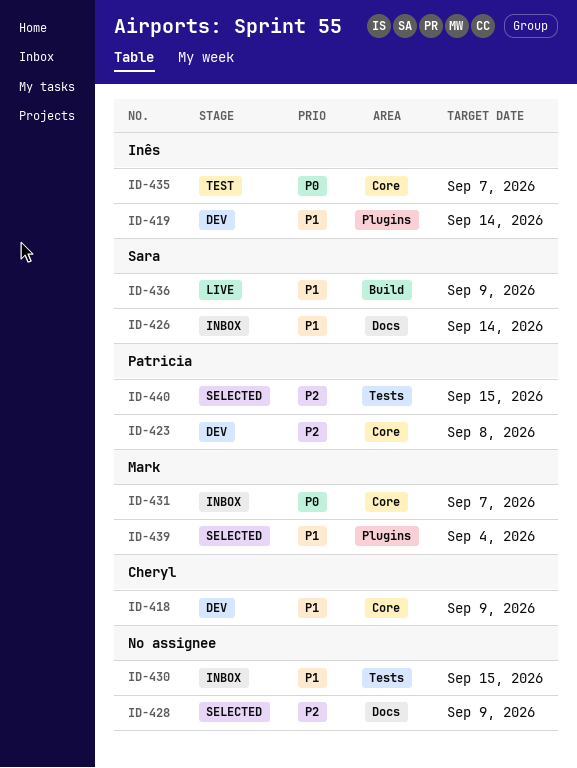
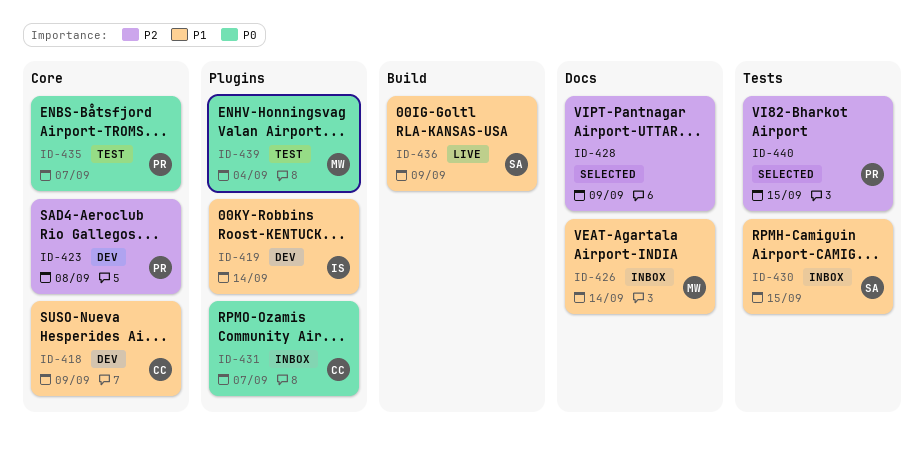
ID-426, owner: Sara -> Mark
ID-430, owner: none -> Sara
ID-431, owner: Mark -> Cheryl
ID-431, label: Core -> Plugins
ID-435, owner: Inês -> Patricia
ID-439, status: Selected -> Test
ID-439, priority: P1 -> P0

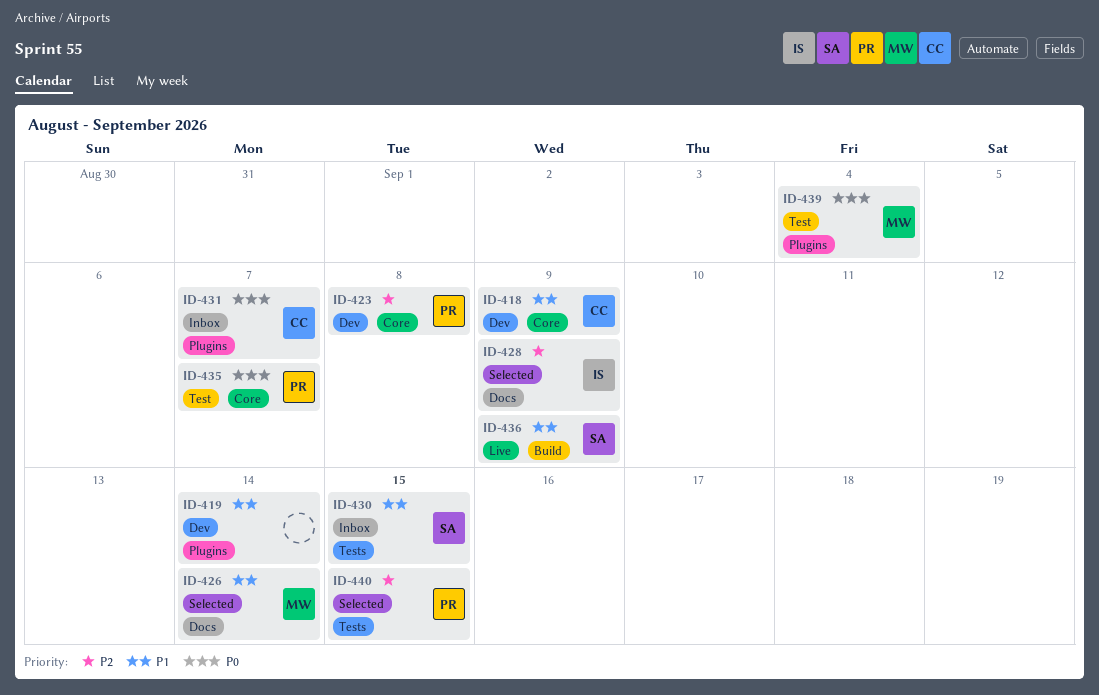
ID-419, owner: IS -> none
ID-426, status: Inbox -> Selected
ID-428, owner: none -> IS

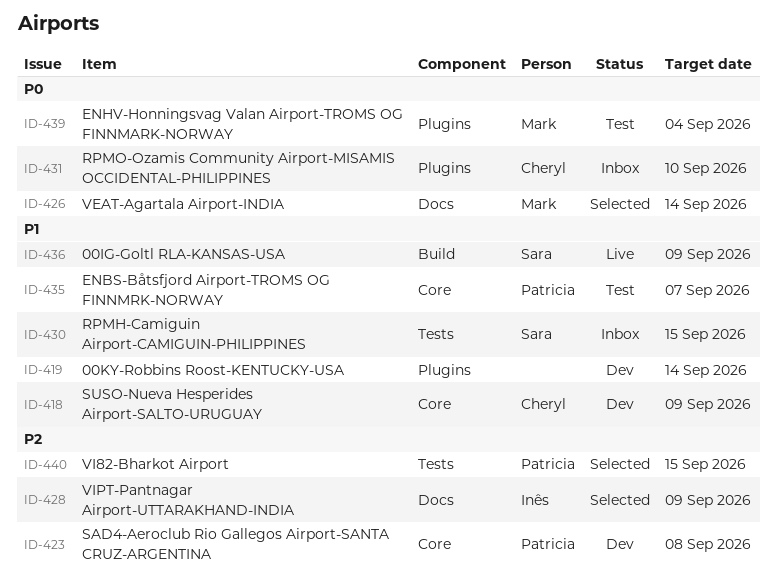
ID-426, priority: P1 -> P0
ID-431, due: Sep 7 -> Sep 10
ID-435, priority: P0 -> P1

